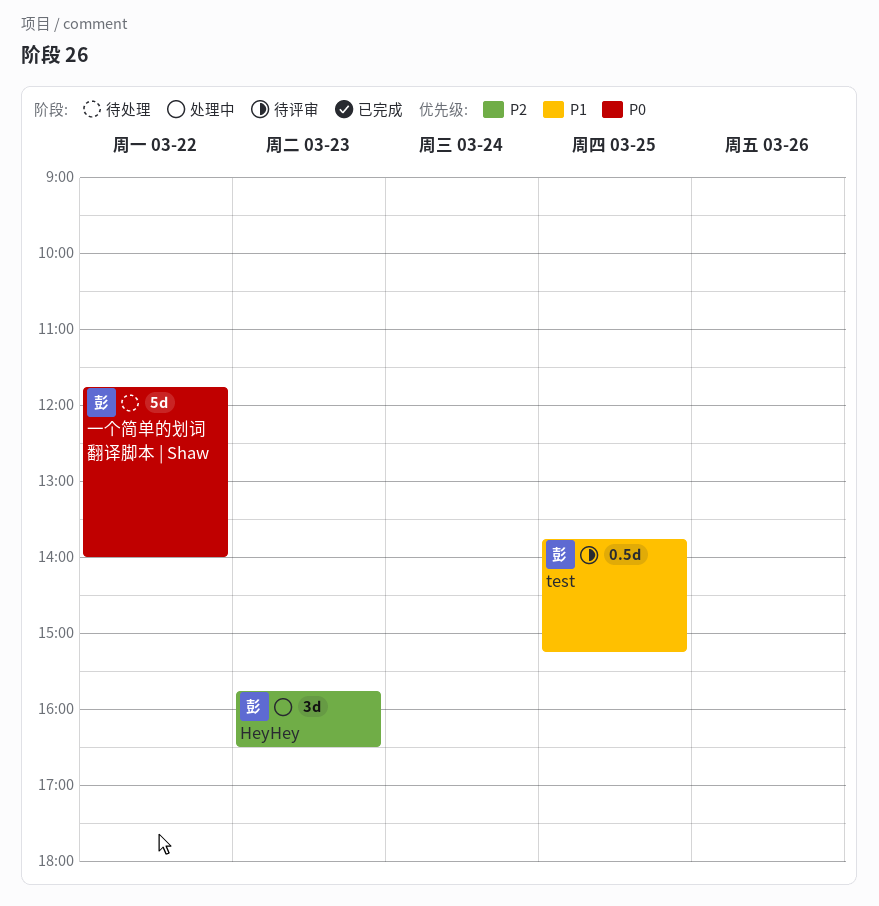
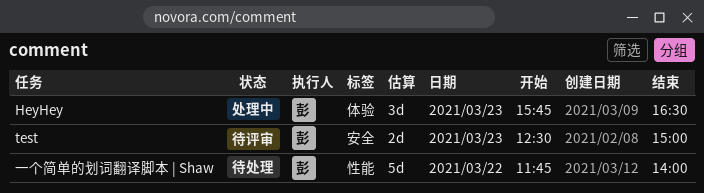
test, estimate: 0.5d -> 2d
test, day: Mar 25 -> Mar 23
test, begins: 13:45 -> 12:30
test, ends: 15:15 -> 15:00

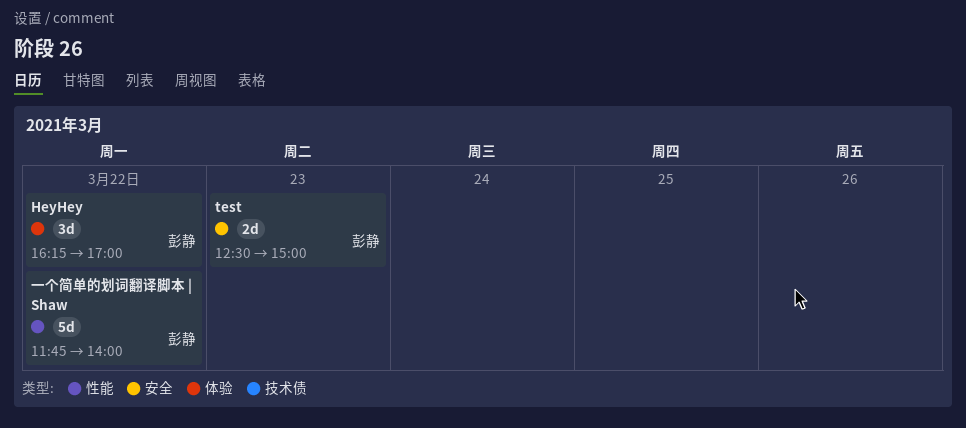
HeyHey, day: Mar 23 -> Mar 22
HeyHey, begins: 15:45 -> 16:15
HeyHey, ends: 16:30 -> 17:00

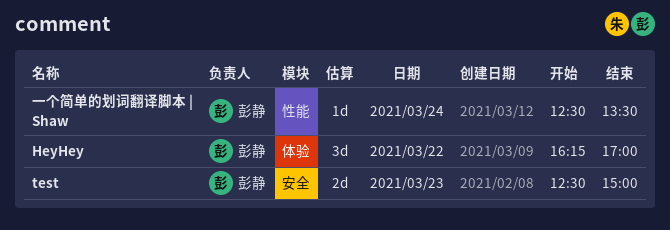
一个简单的划词翻译脚本 | Shaw, estimate: 5d -> 1d
一个简单的划词翻译脚本 | Shaw, day: Mar 22 -> Mar 24
一个简单的划词翻译脚本 | Shaw, begins: 11:45 -> 12:30
一个简单的划词翻译脚本 | Shaw, ends: 14:00 -> 13:30

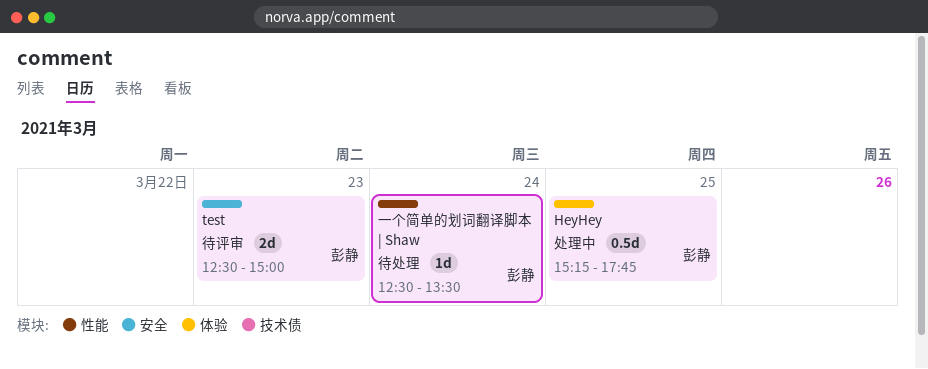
HeyHey, estimate: 3d -> 0.5d
HeyHey, day: Mar 22 -> Mar 25
HeyHey, begins: 16:15 -> 15:15
HeyHey, ends: 17:00 -> 17:45

